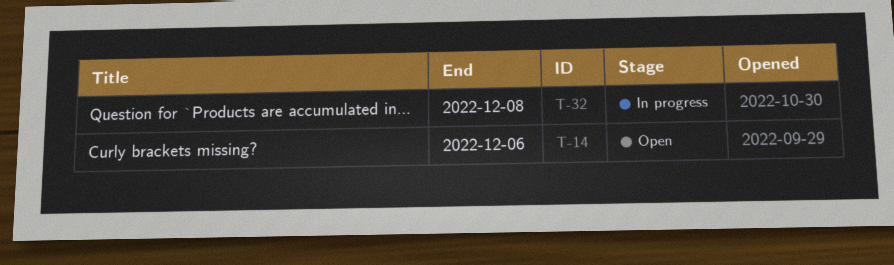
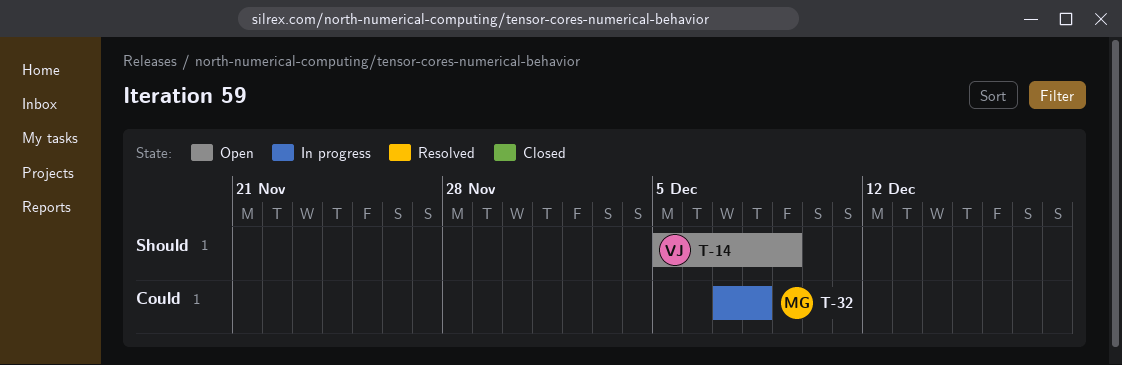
T-14, due: Dec 6 -> Dec 9

